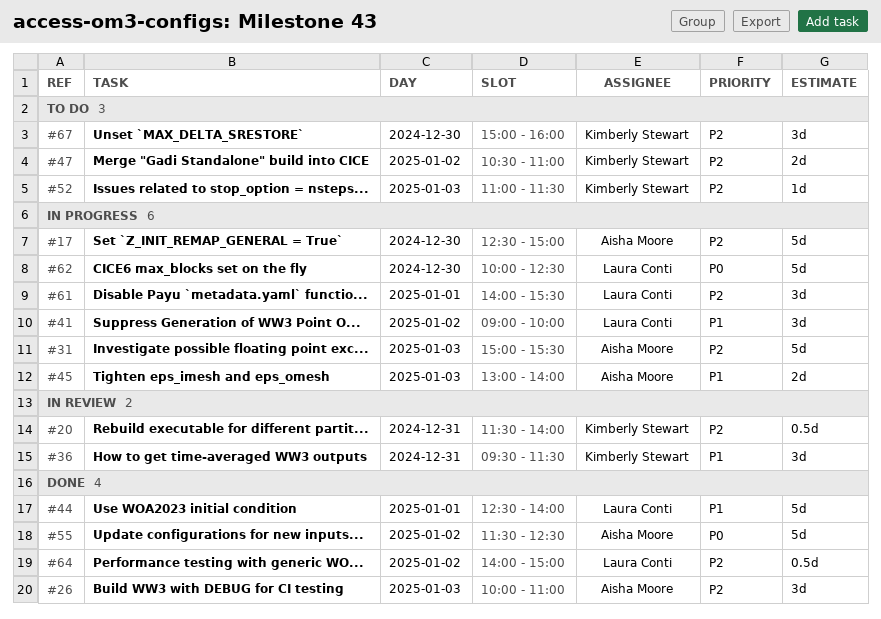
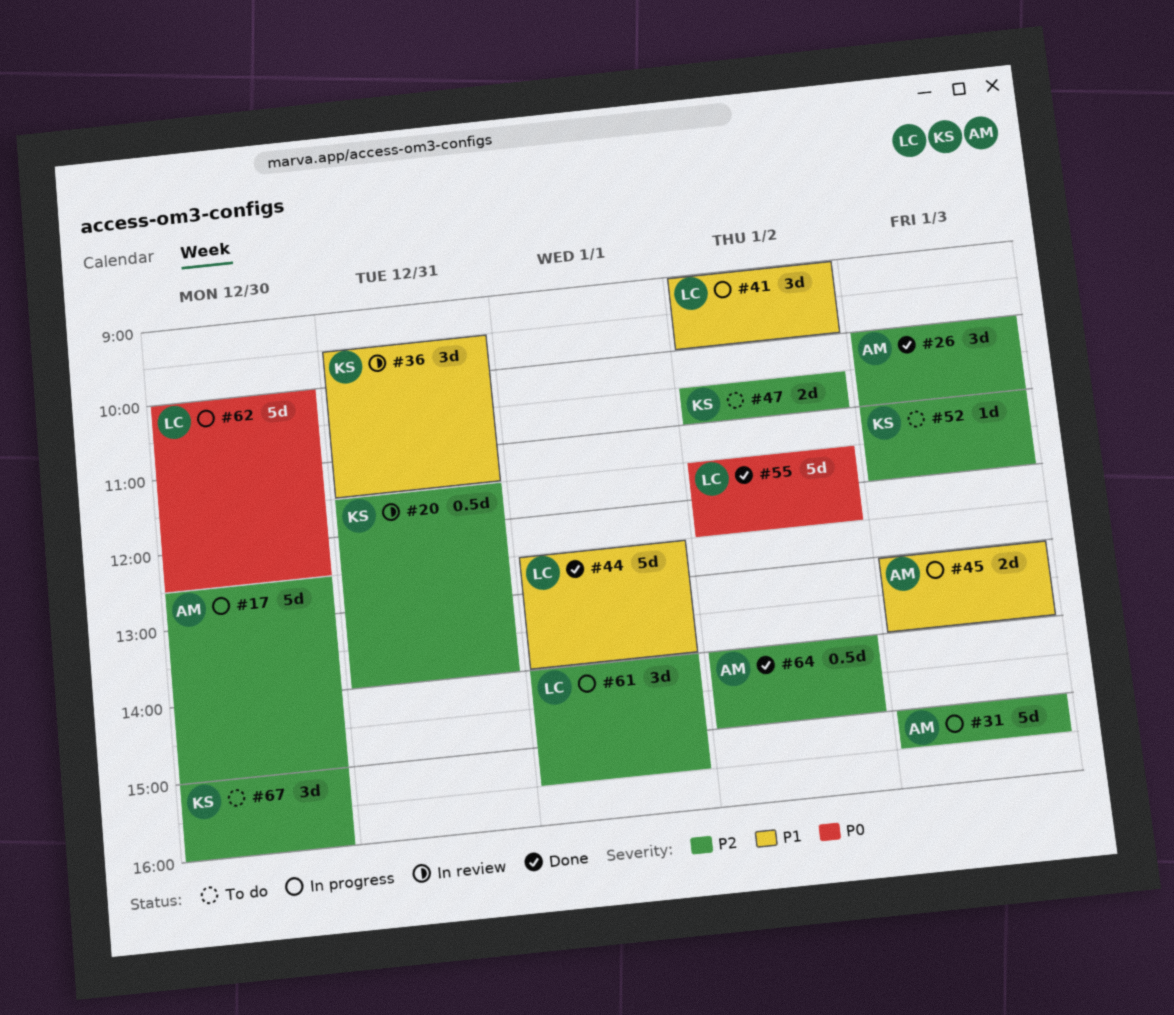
#52, ends: 11:30 -> 12:00
#55, owner: Aisha Moore -> Laura Conti
#64, owner: Laura Conti -> Aisha Moore

